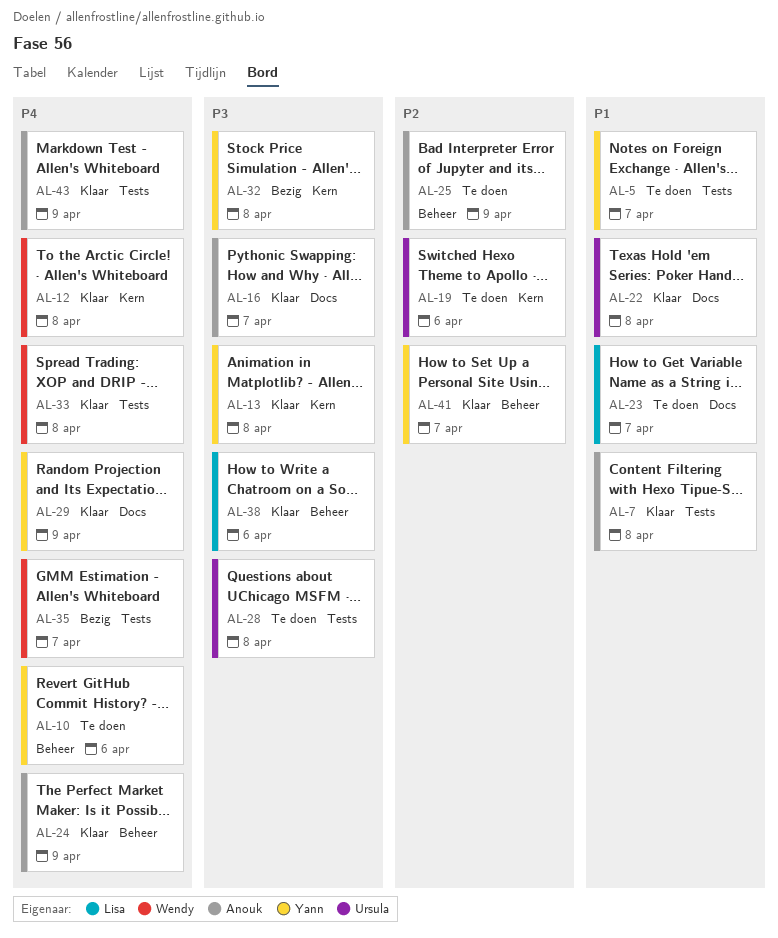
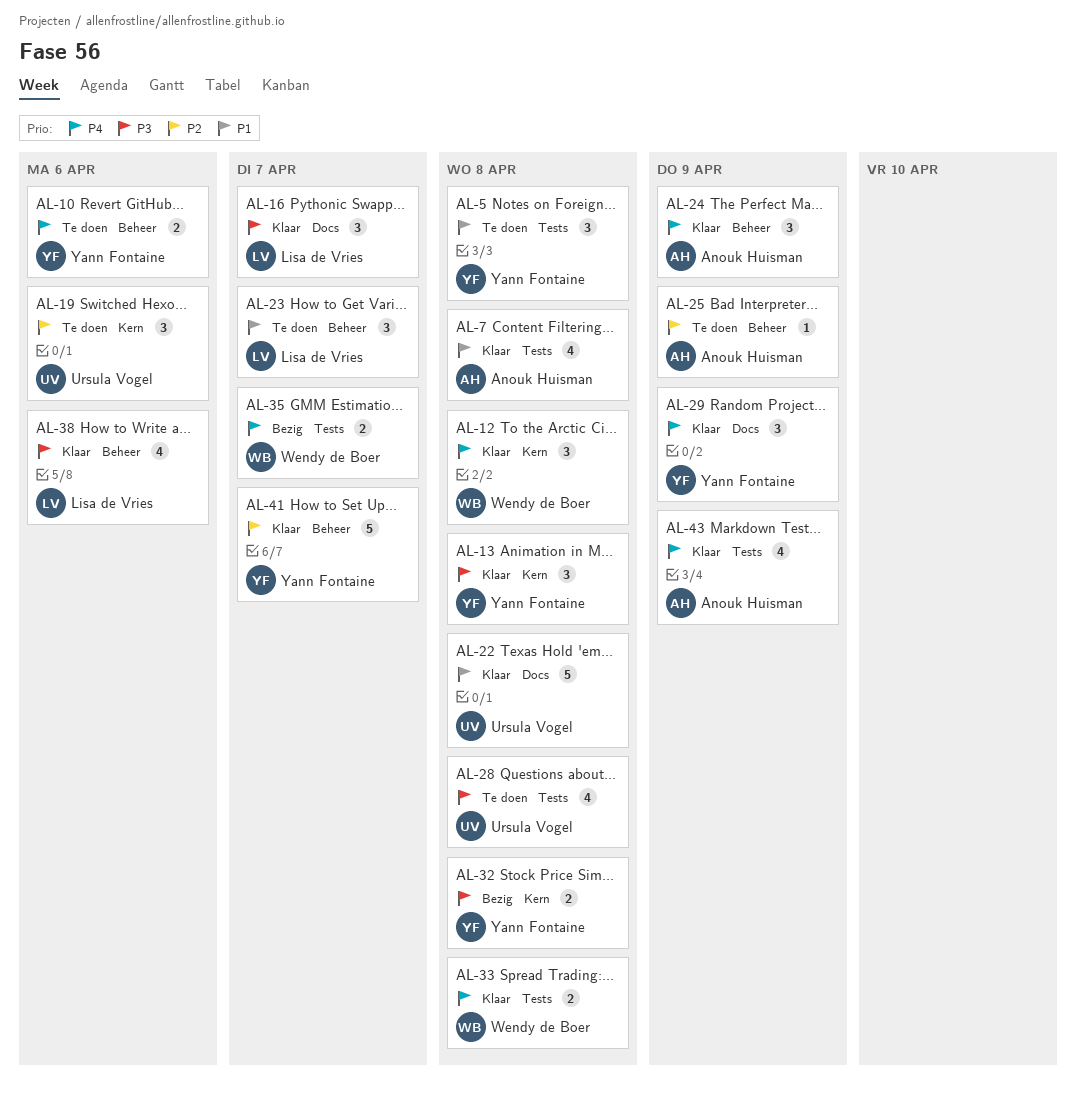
AL-5, due: Apr 7 -> Apr 8
AL-16, owner: Anouk Huisman -> Lisa de Vries
AL-23, label: Docs -> Beheer

